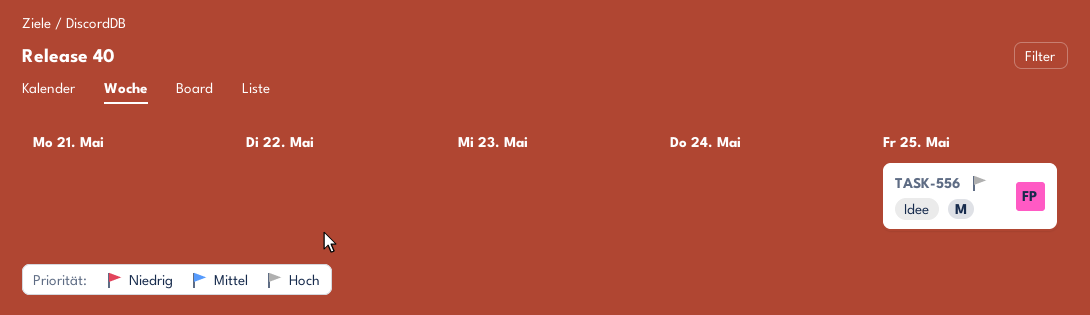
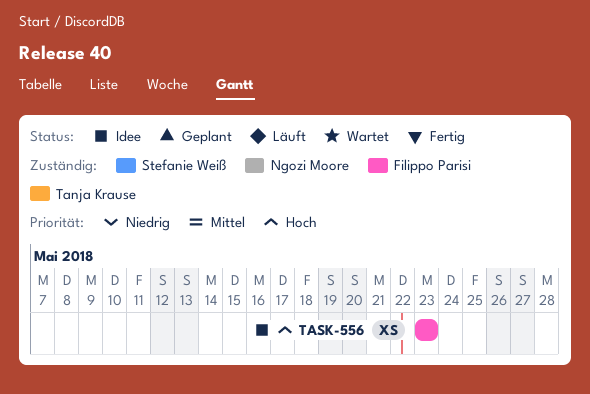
TASK-556, estimate: M -> XS
TASK-556, due: May 25 -> May 23

